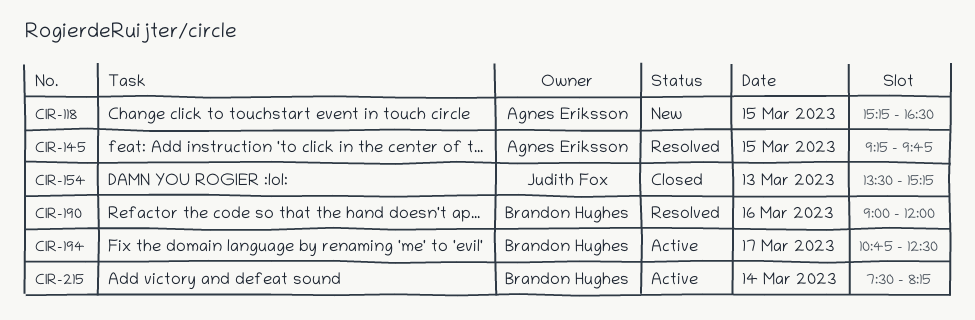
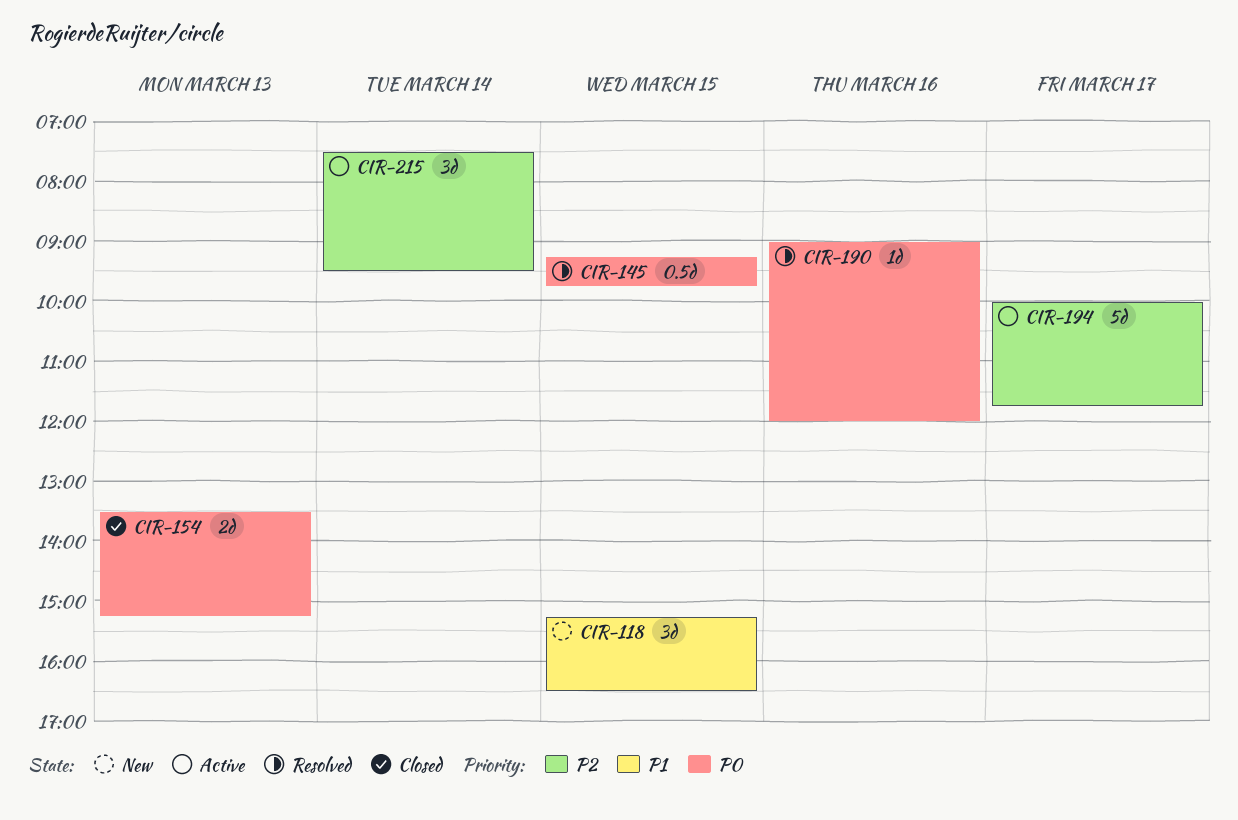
CIR-194, begins: 10:45 -> 10:00
CIR-194, ends: 12:30 -> 11:45
CIR-215, ends: 08:15 -> 09:30

